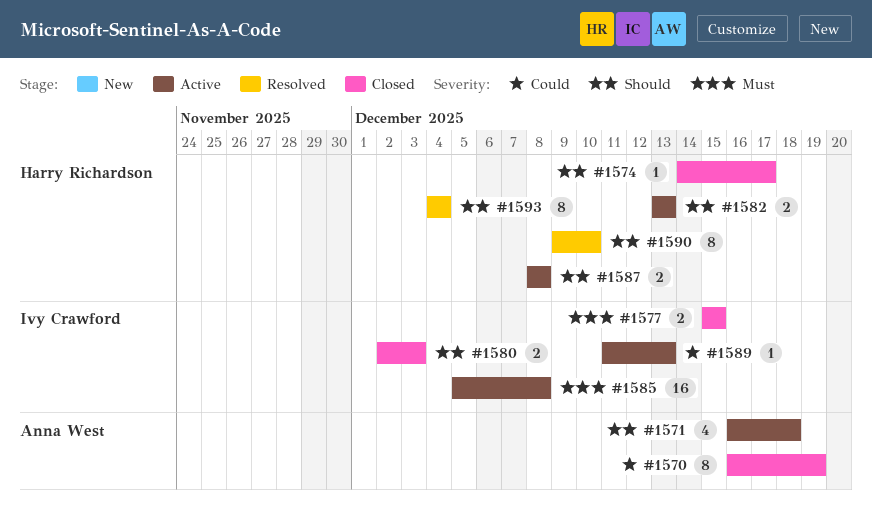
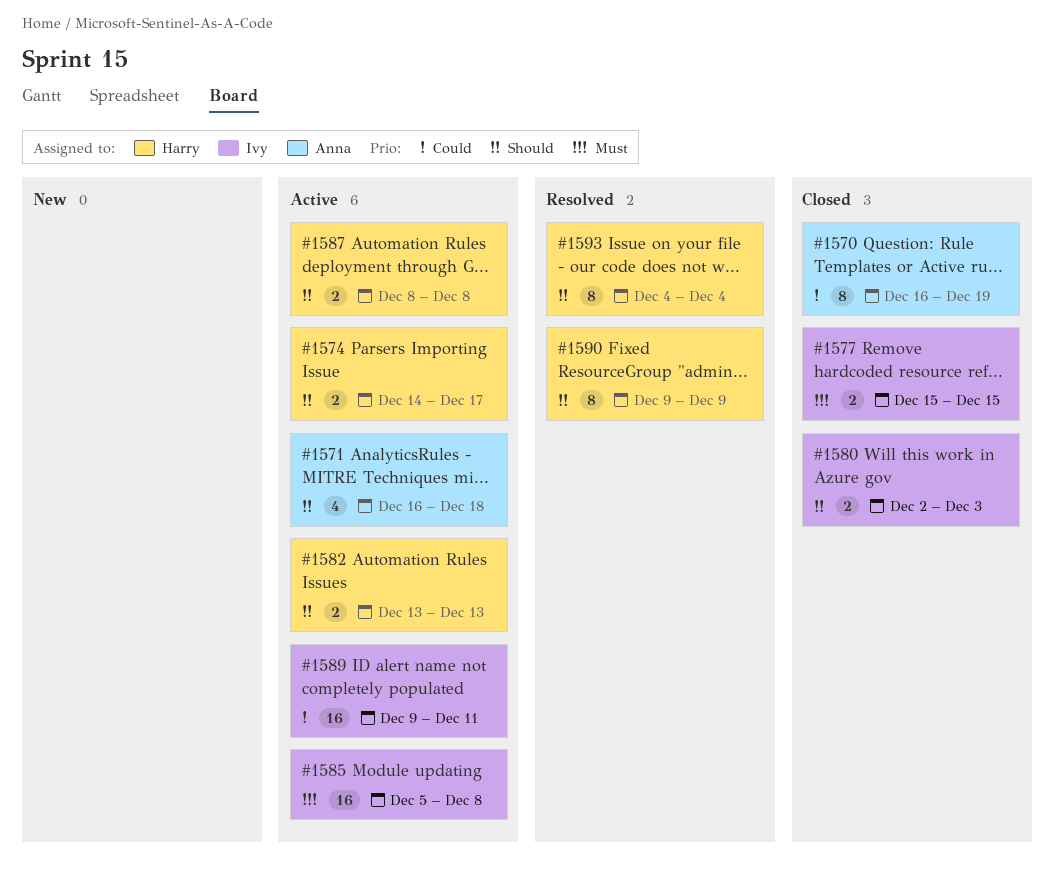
#1574, status: Closed -> Active
#1574, estimate: 1 -> 2
#1589, estimate: 1 -> 16
#1589, start: Dec 11 -> Dec 9
#1589, due: Dec 13 -> Dec 11
#1590, due: Dec 10 -> Dec 9

